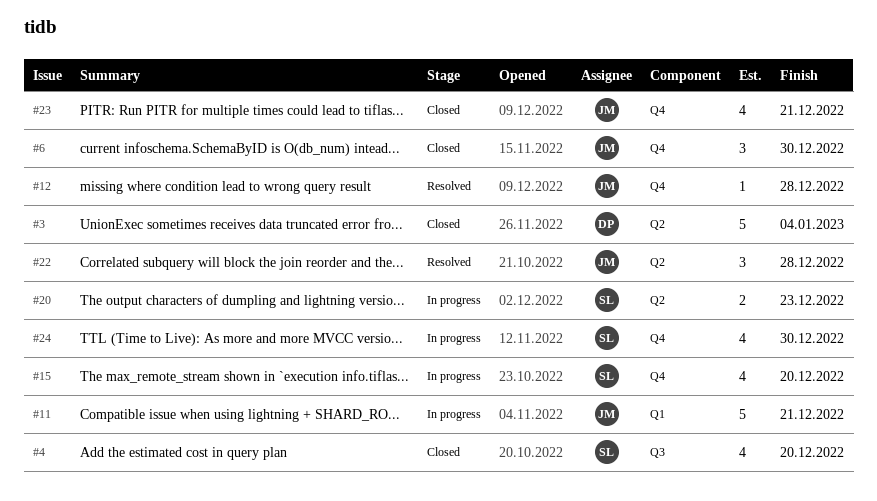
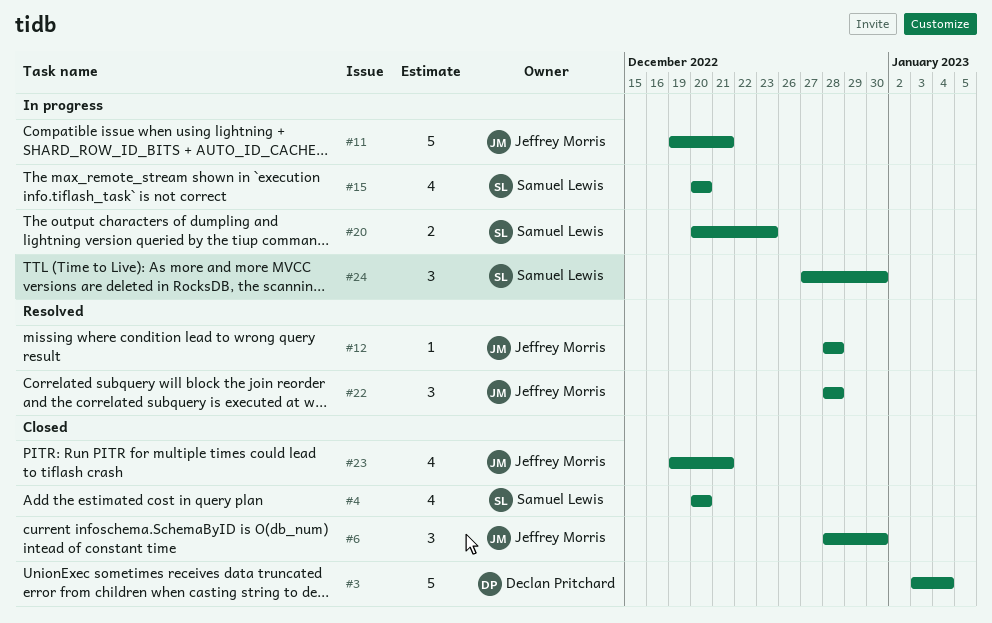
#24, estimate: 4 -> 3

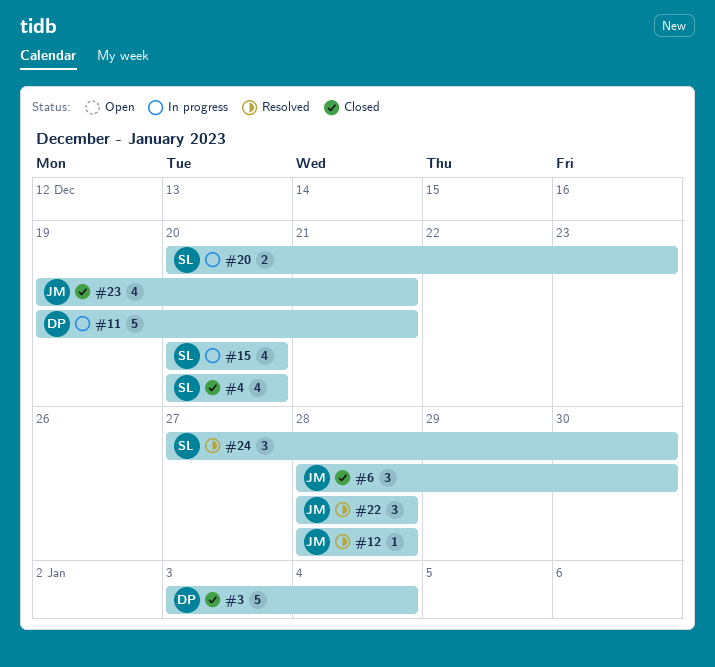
#11, owner: Jeffrey Morris -> Declan Pritchard
#24, status: In progress -> Resolved

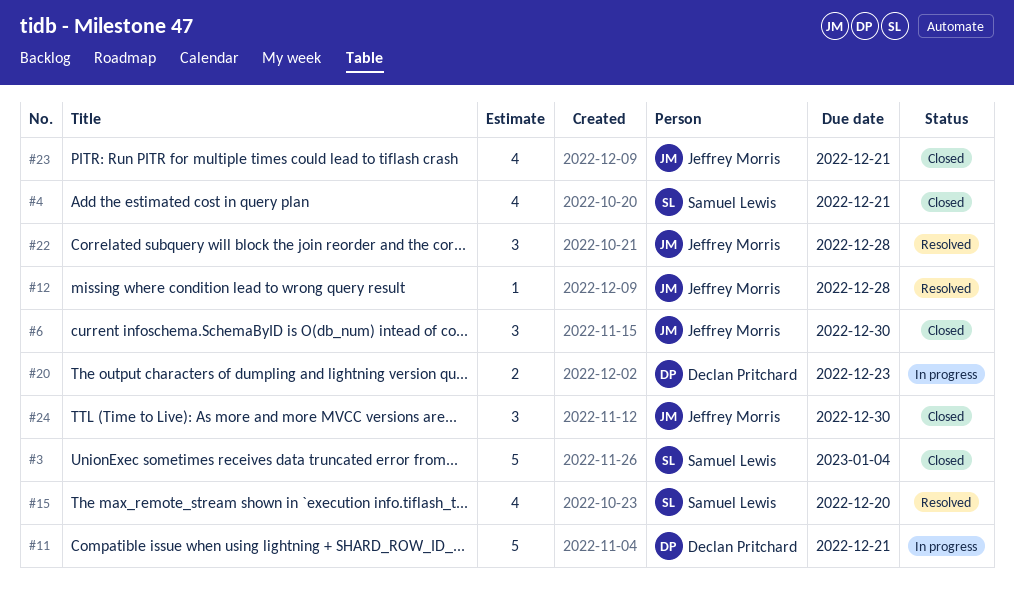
#3, owner: Declan Pritchard -> Samuel Lewis
#4, due: Dec 20 -> Dec 21
#15, status: In progress -> Resolved
#20, owner: Samuel Lewis -> Declan Pritchard
#24, status: Resolved -> Closed
#24, owner: Samuel Lewis -> Jeffrey Morris

